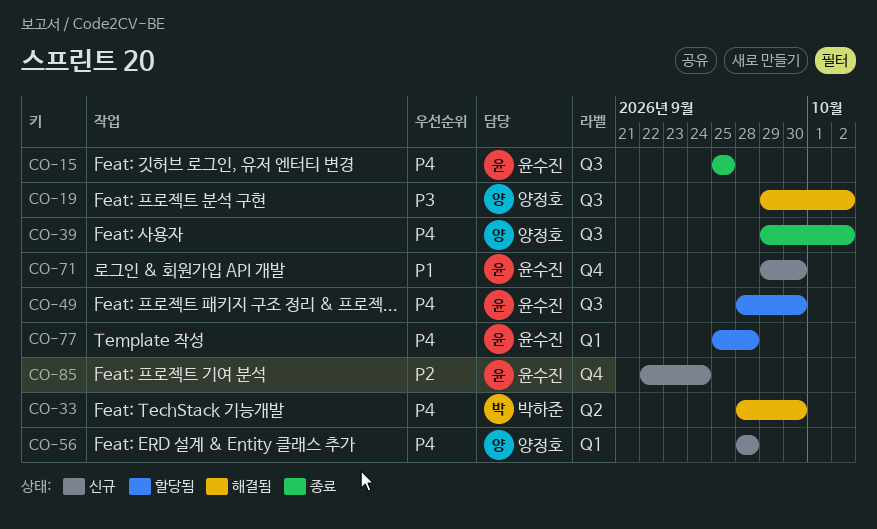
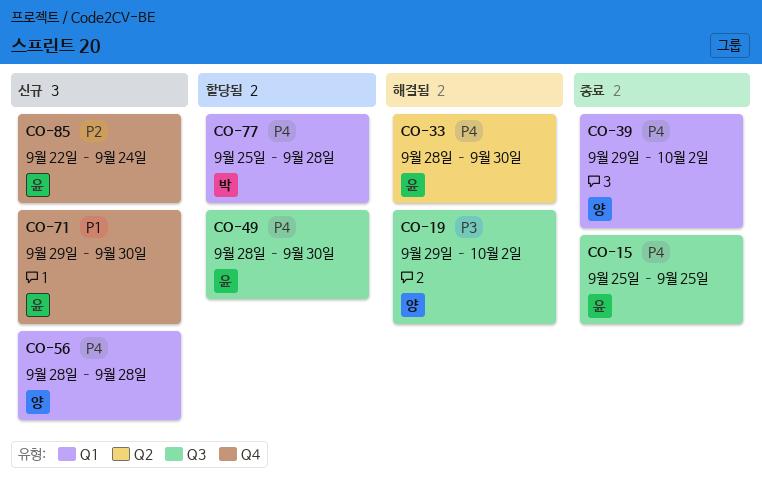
CO-33, owner: 박하준 -> 윤수진
CO-39, label: Q3 -> Q1
CO-77, owner: 윤수진 -> 박하준

